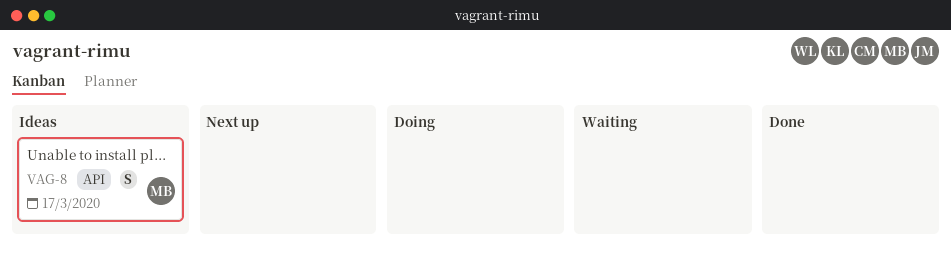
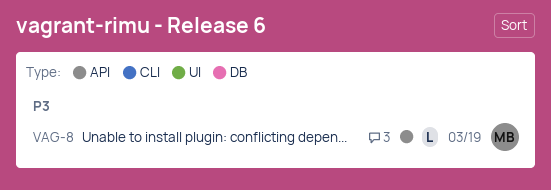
VAG-8, estimate: S -> L
VAG-8, due: Mar 17 -> Mar 19

